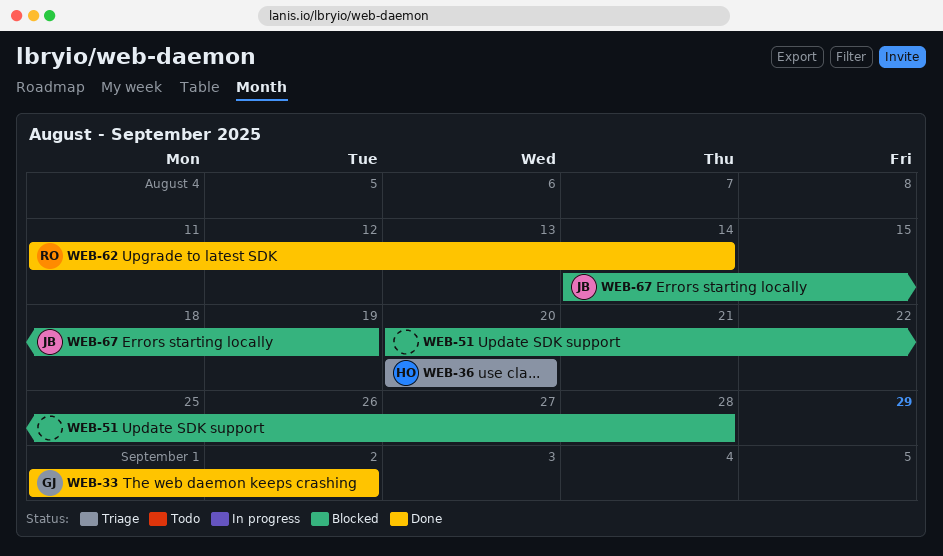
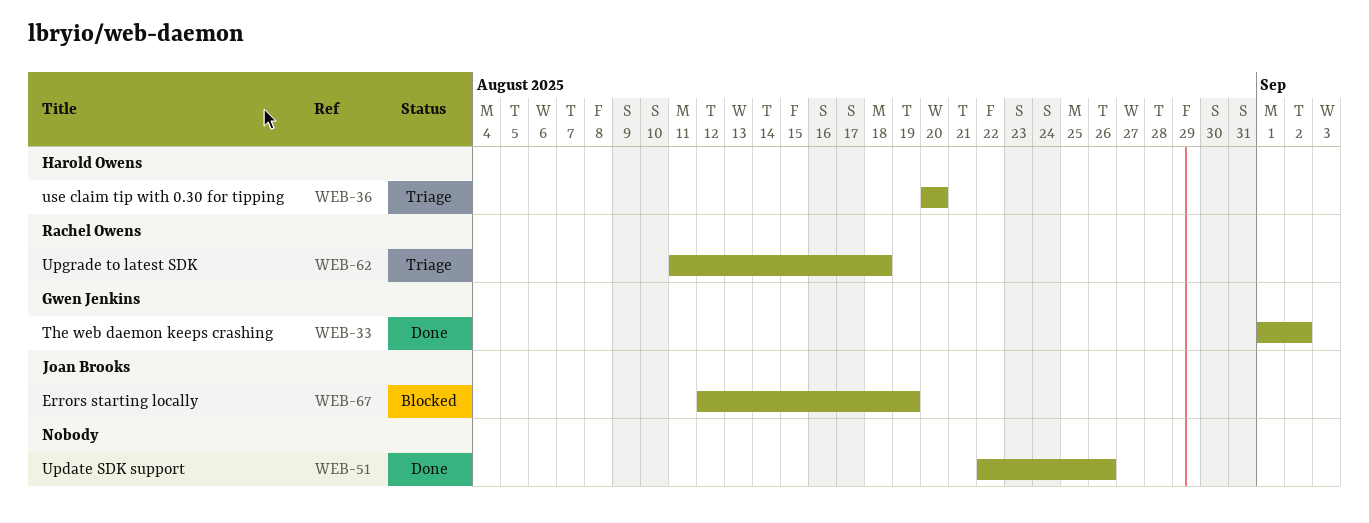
WEB-51, status: Blocked -> Done
WEB-51, start: Aug 20 -> Aug 22
WEB-51, due: Aug 28 -> Aug 26
WEB-62, status: Done -> Triage
WEB-62, due: Aug 14 -> Aug 18
WEB-67, start: Aug 14 -> Aug 12

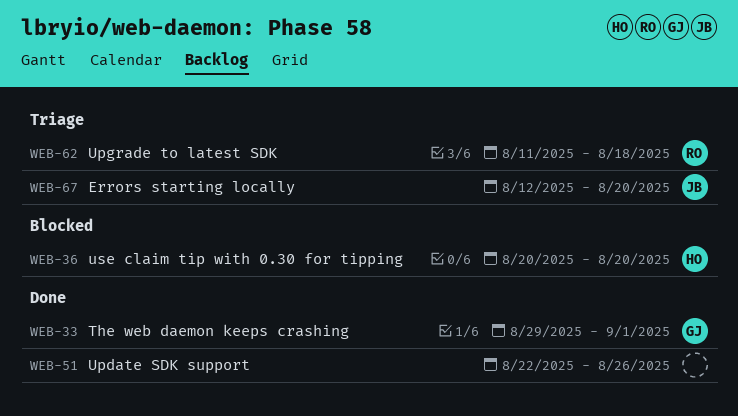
WEB-33, start: Sep 1 -> Aug 29
WEB-33, due: Sep 2 -> Sep 1
WEB-36, status: Triage -> Blocked
WEB-67, status: Blocked -> Triage
WEB-67, due: Aug 19 -> Aug 20

